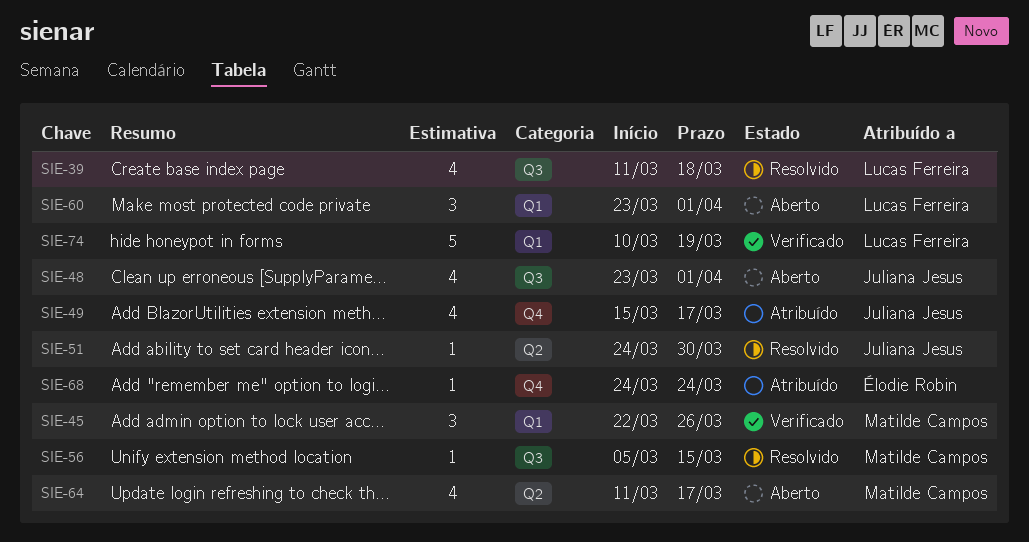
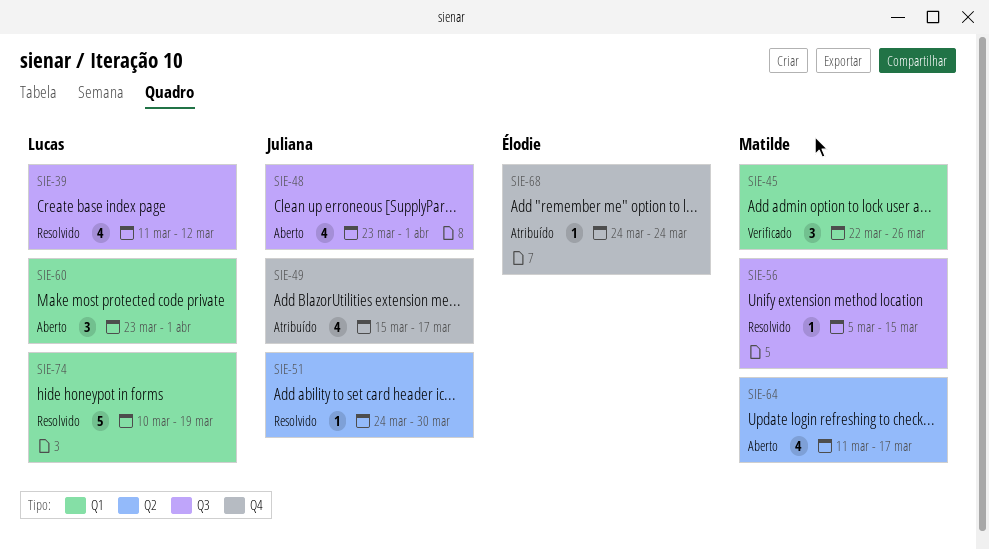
SIE-39, due: Mar 18 -> Mar 12
SIE-74, status: Verificado -> Resolvido

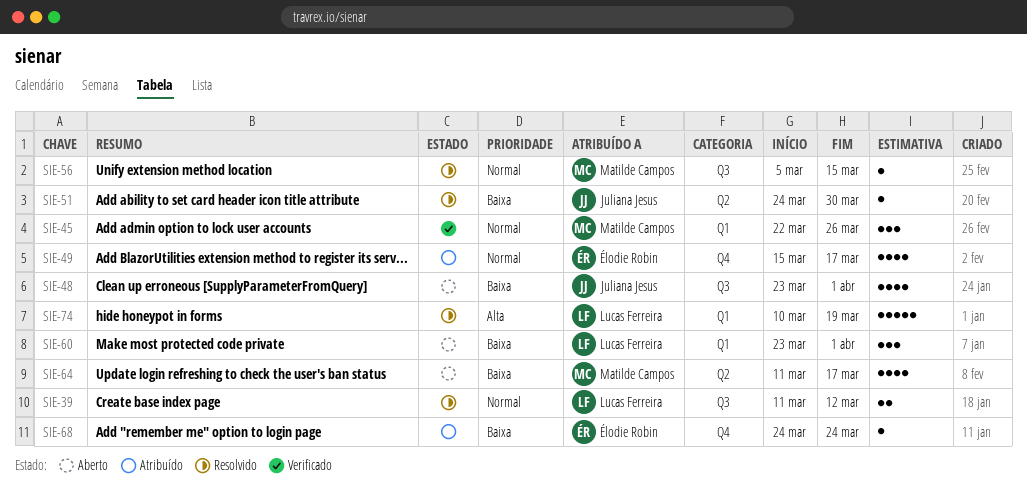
SIE-39, estimate: 4 -> 2
SIE-49, owner: Juliana Jesus -> Élodie Robin

